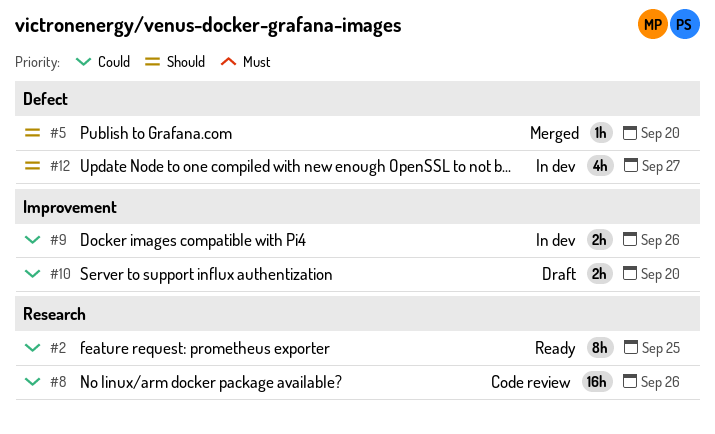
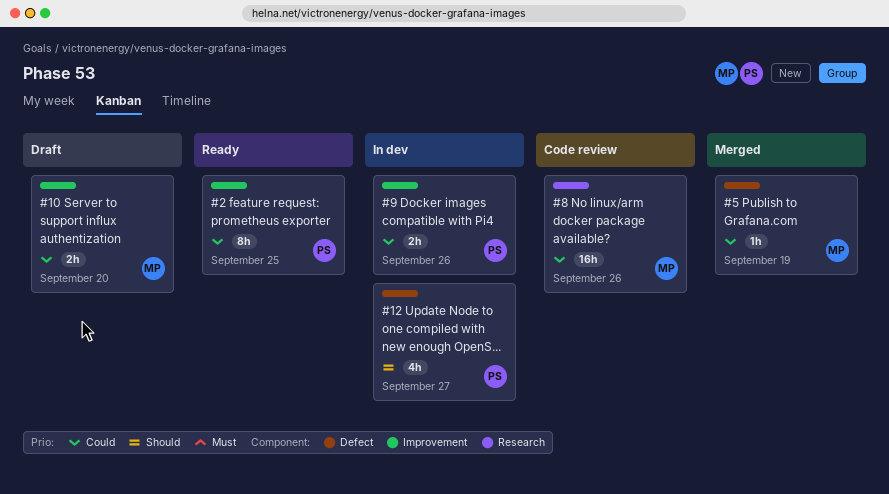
#2, label: Research -> Improvement
#5, priority: Should -> Could
#5, due: Sep 20 -> Sep 19

